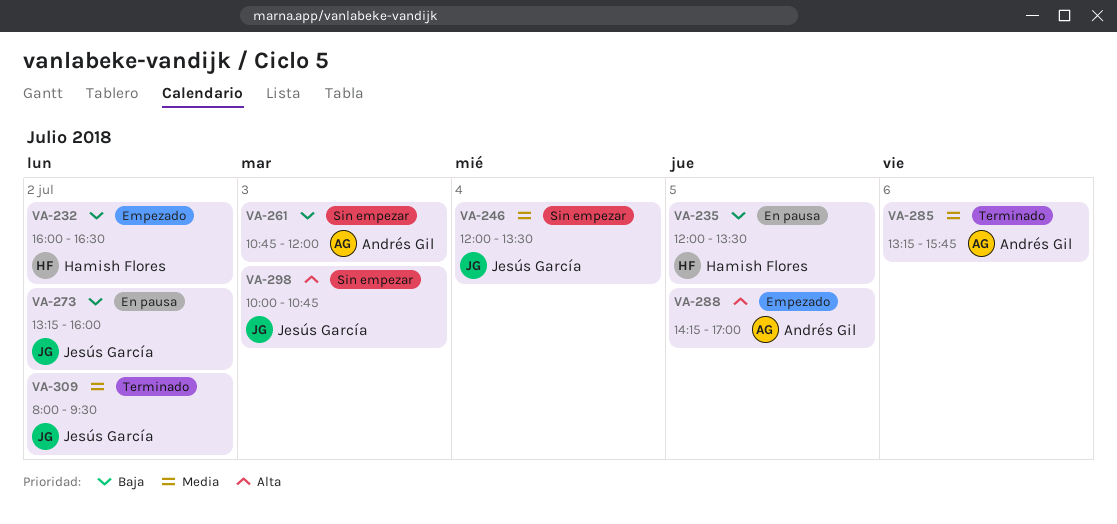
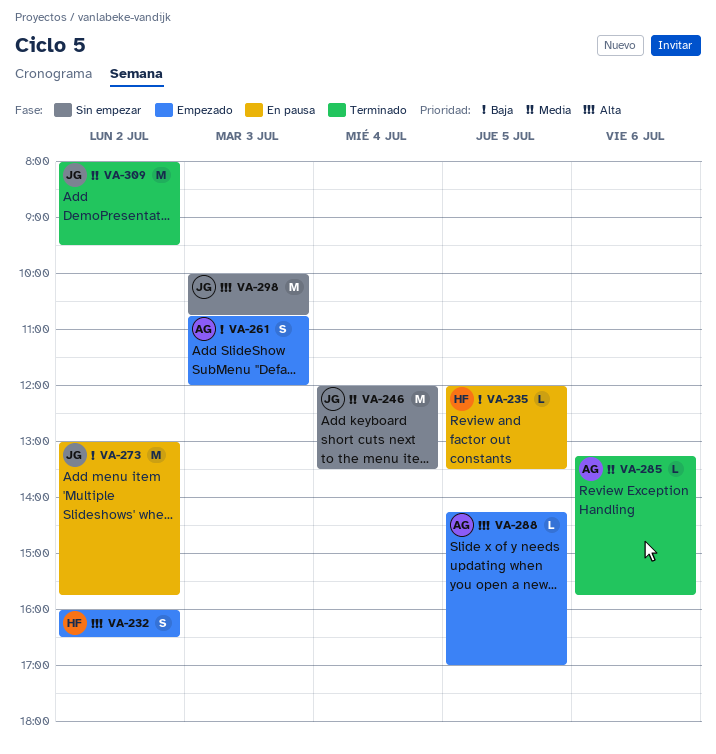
VA-232, priority: Baja -> Alta
VA-261, status: Sin empezar -> Empezado
VA-273, begins: 13:15 -> 13:00
VA-273, ends: 16:00 -> 15:45

